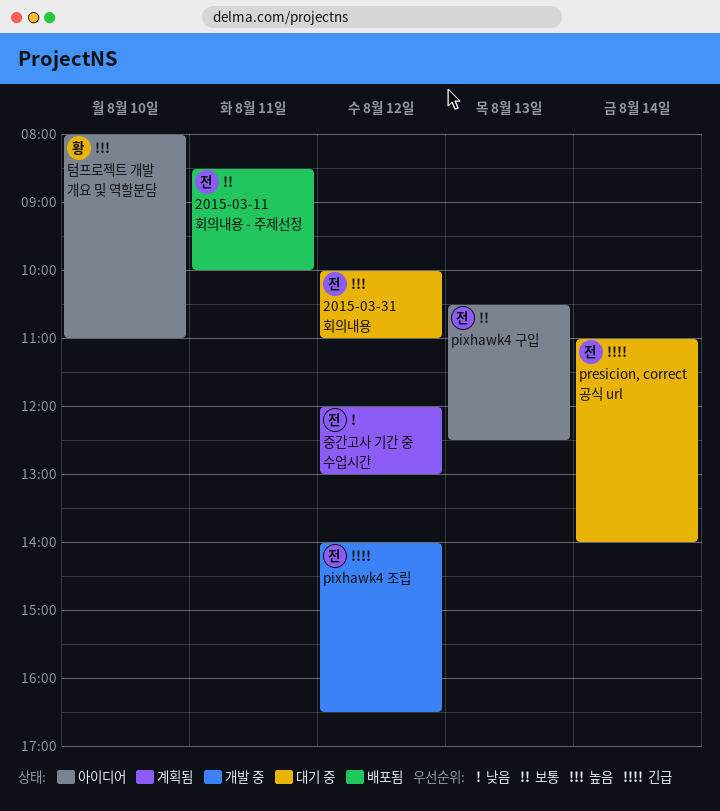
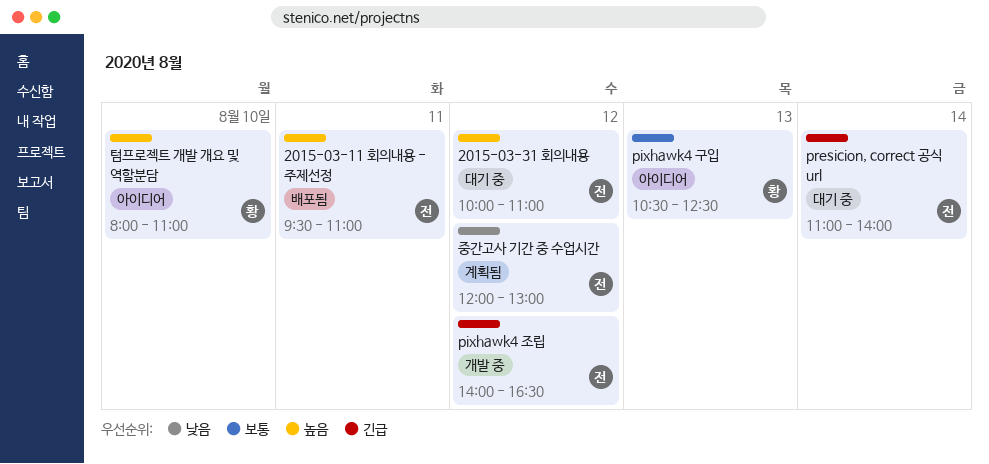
2015-03-11 회의내용 - 주제선정, priority: 보통 -> 높음
2015-03-11 회의내용 - 주제선정, begins: 08:30 -> 09:30
2015-03-11 회의내용 - 주제선정, ends: 10:00 -> 11:00
pixhawk4 구입, owner: 전 -> 황

